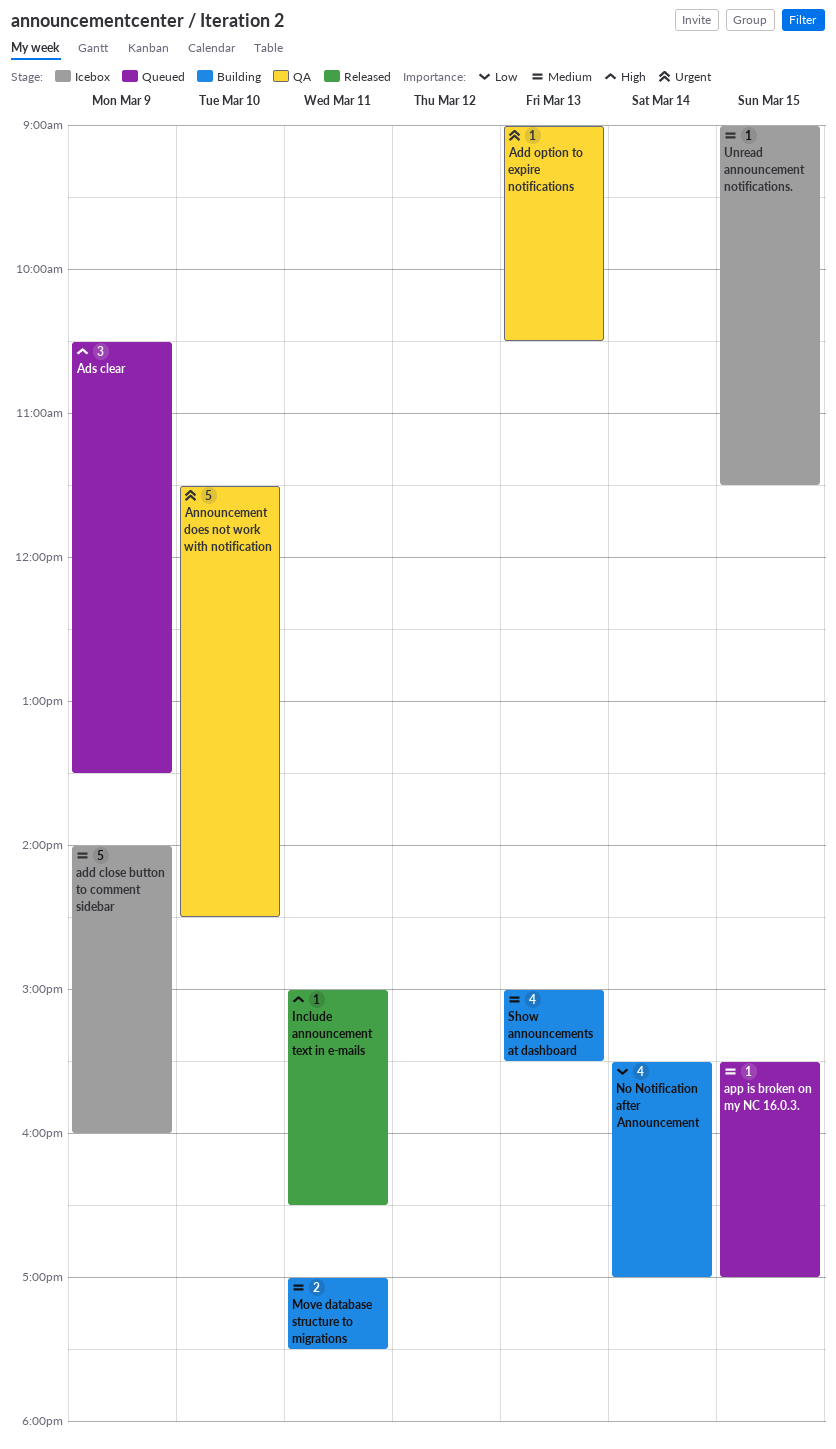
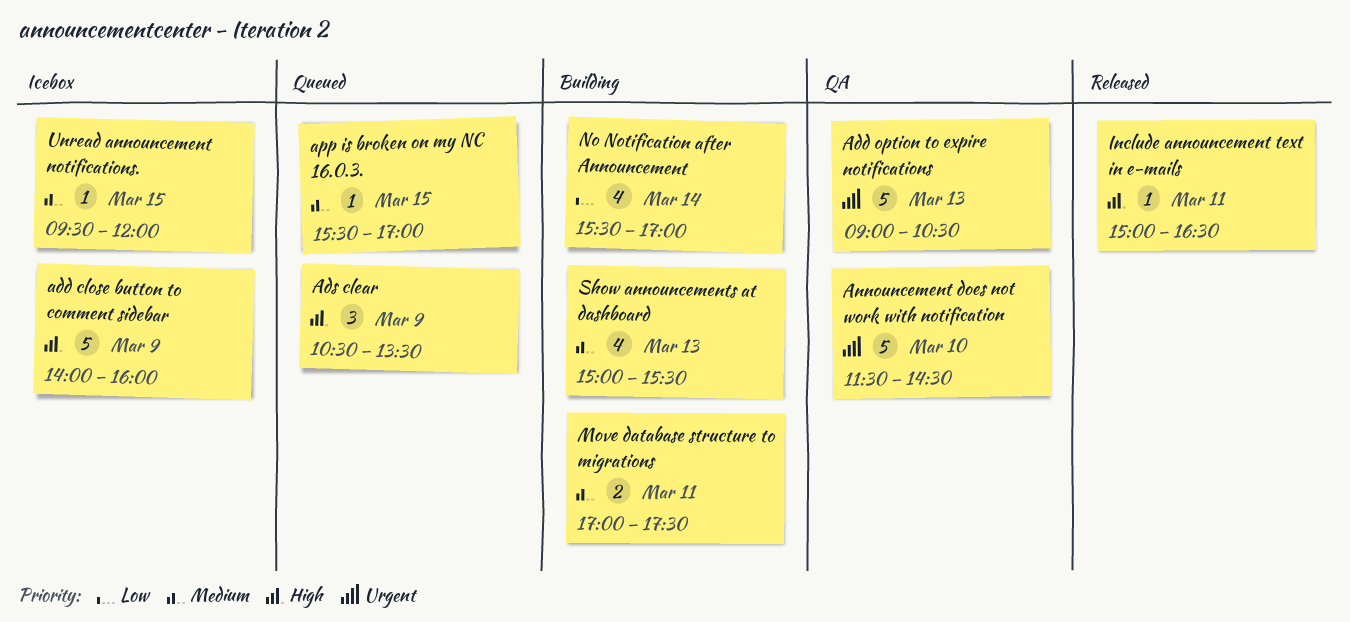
add close button to comment sidebar, priority: Medium -> High
Add option to expire notifications, estimate: 1 -> 5
Unread announcement notifications., begins: 09:00 -> 09:30
Unread announcement notifications., ends: 11:30 -> 12:00

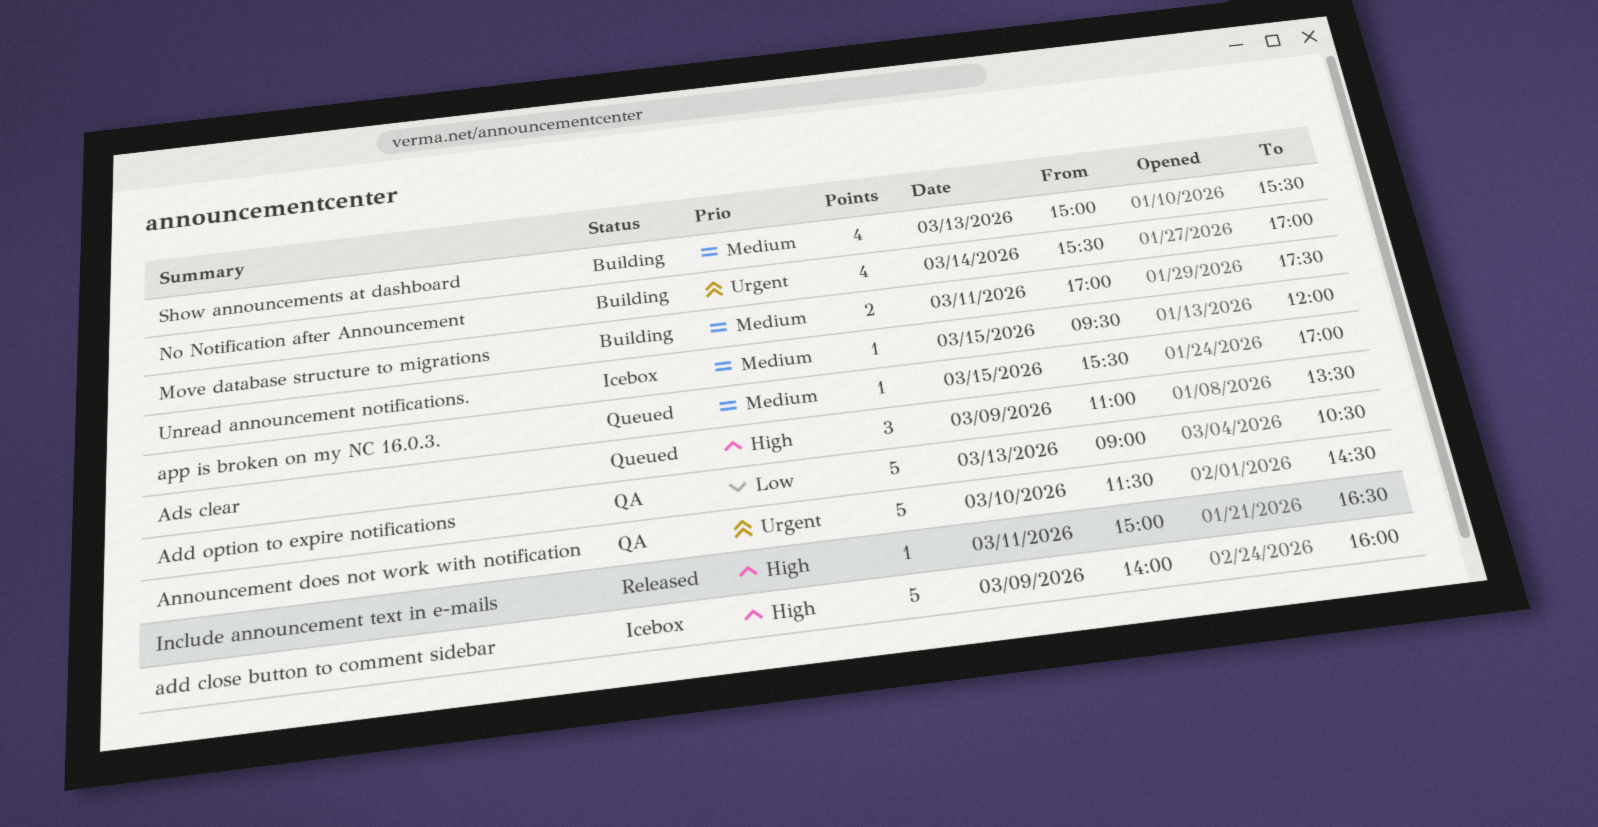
Add option to expire notifications, priority: Urgent -> Low
Ads clear, begins: 10:30 -> 11:00
No Notification after Announcement, priority: Low -> Urgent

